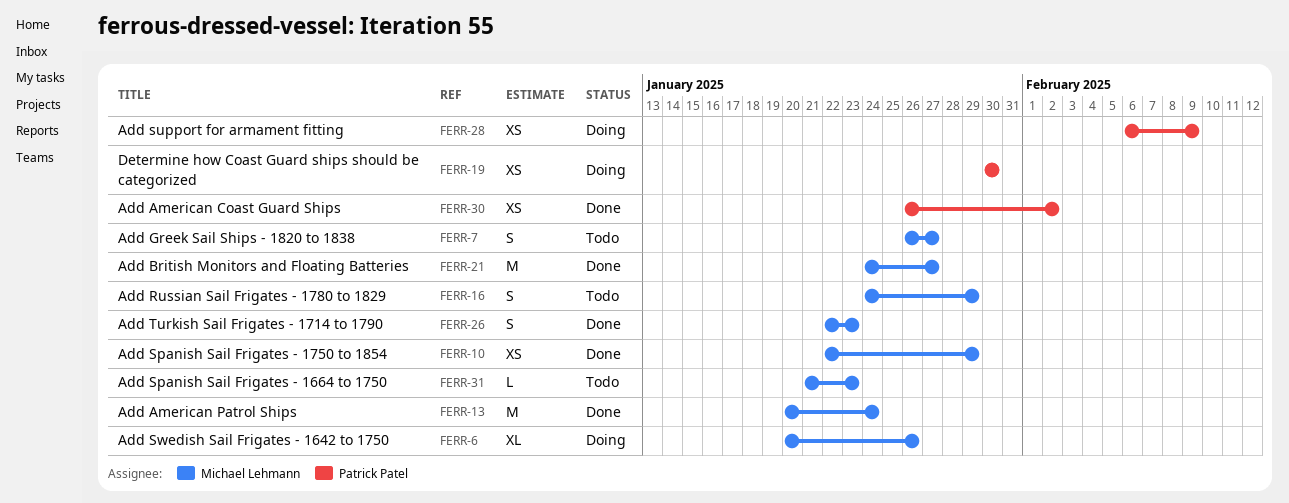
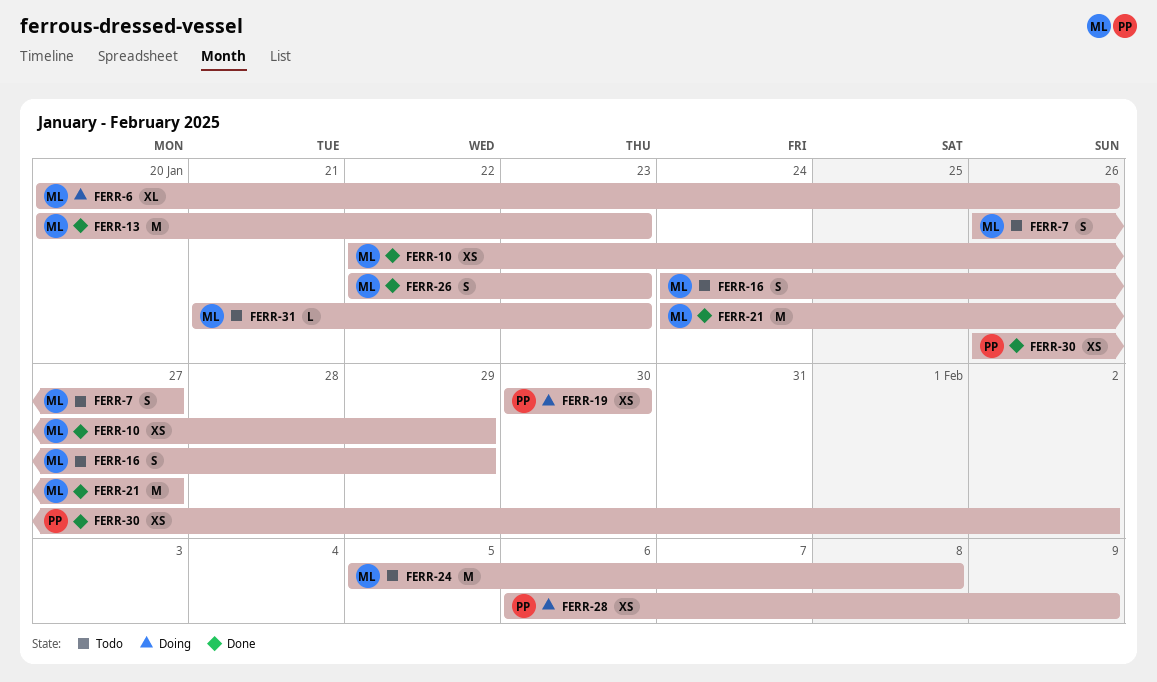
FERR-13, due: Jan 24 -> Jan 23
FERR-24: none -> present

